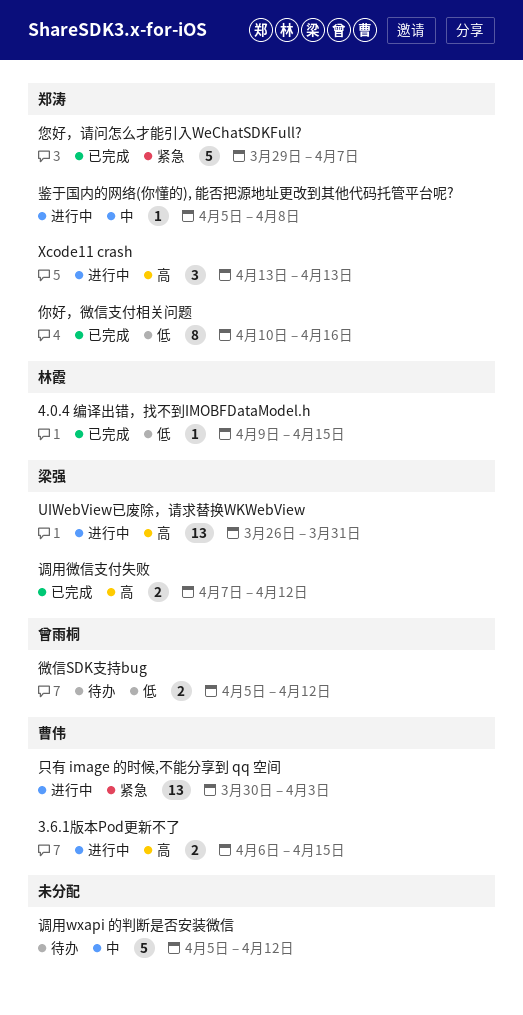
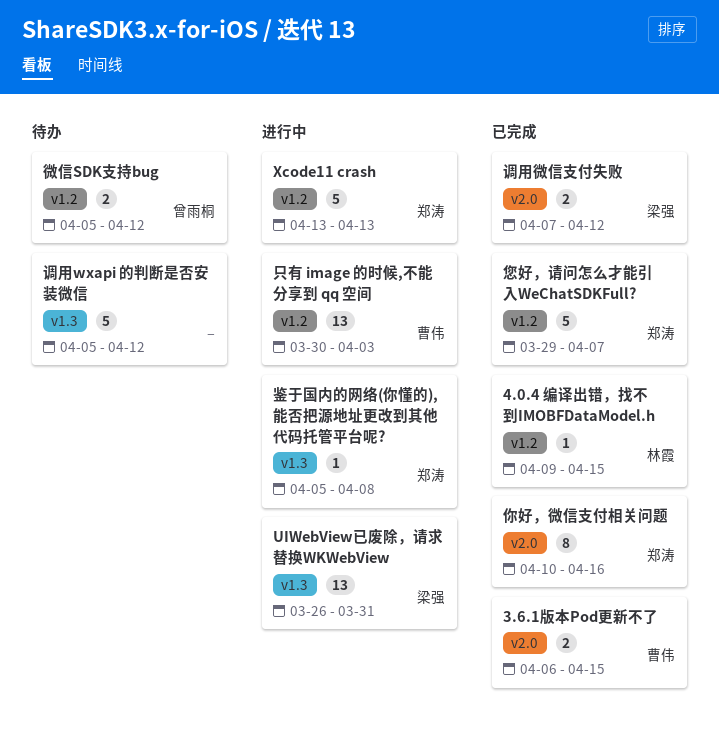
3.6.1版本Pod更新不了, status: 进行中 -> 已完成
Xcode11 crash, estimate: 3 -> 5

